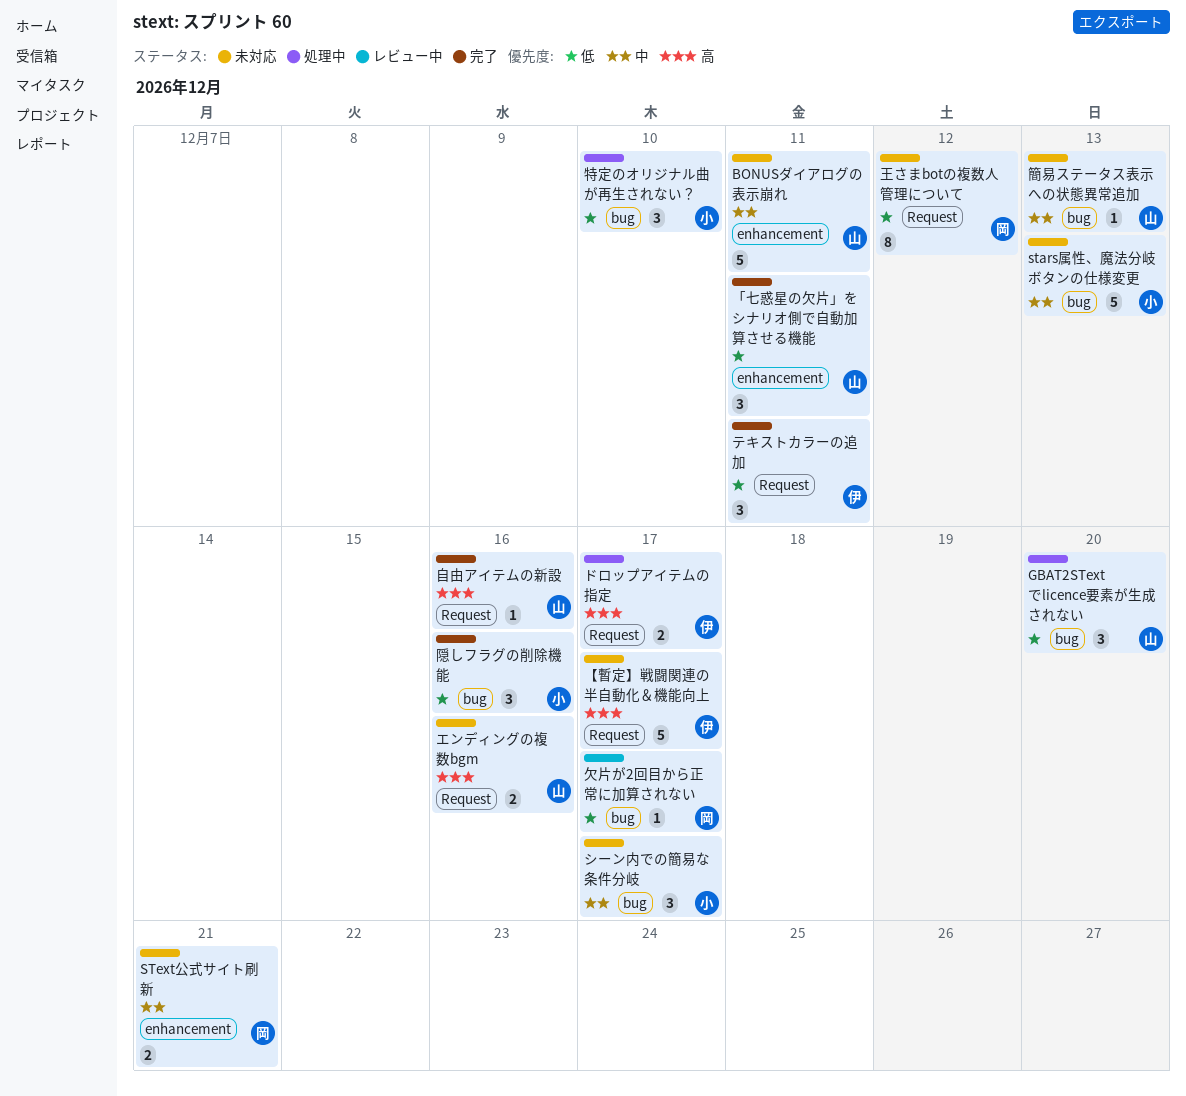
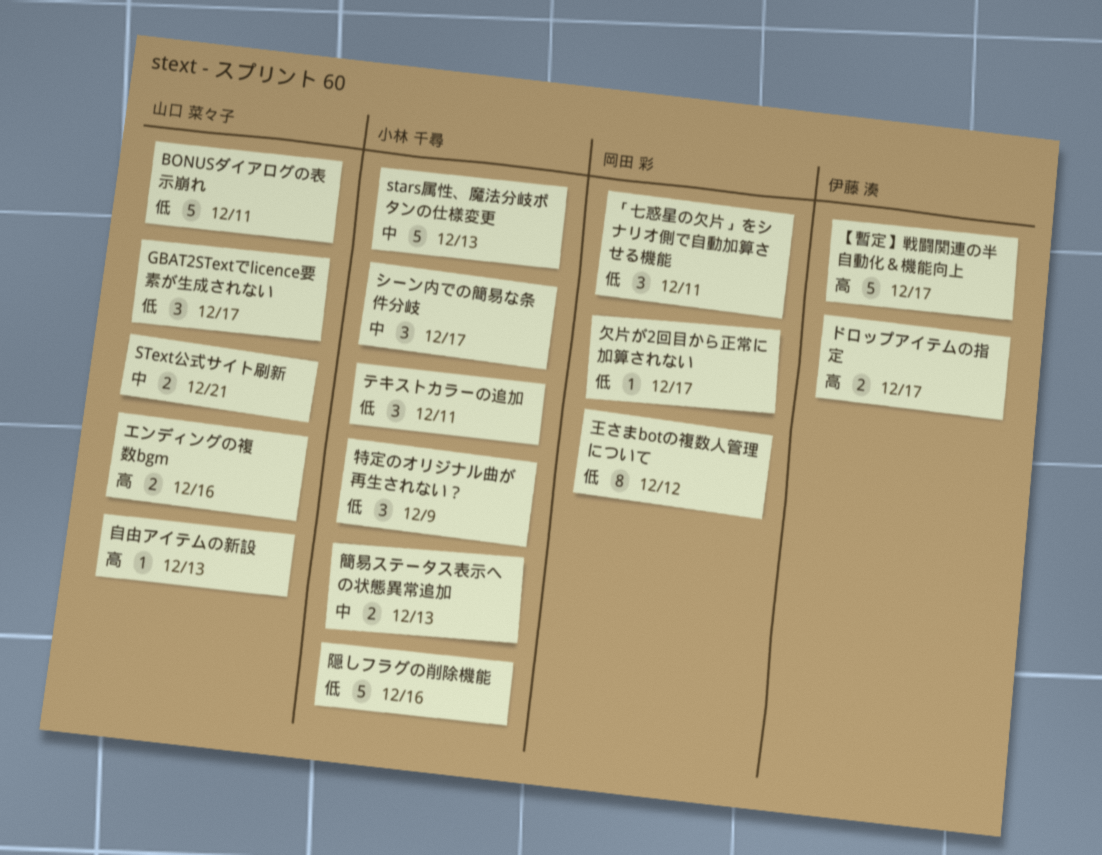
BONUSダイアログの表示崩れ, priority: 中 -> 低
GBAT2STextでlicence要素が生成されない, due: Dec 20 -> Dec 17
SText公式サイト刷新, owner: 岡田 彩 -> 山口 菜々子
「七惑星の欠片」をシナリオ側で自動加算させる機能, owner: 山口 菜々子 -> 岡田 彩
テキストカラーの追加, owner: 伊藤 湊 -> 小林 千尋
特定のオリジナル曲が再生されない？, due: Dec 10 -> Dec 9
簡易ステータス表示への状態異常追加, owner: 山口 菜々子 -> 小林 千尋
簡易ステータス表示への状態異常追加, estimate: 1 -> 2
自由アイテムの新設, due: Dec 16 -> Dec 13
隠しフラグの削除機能, estimate: 3 -> 5

